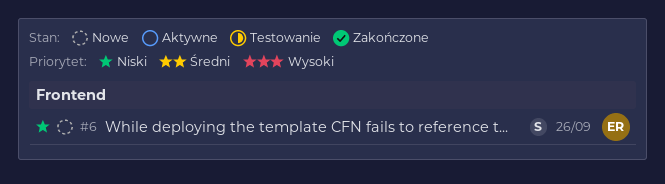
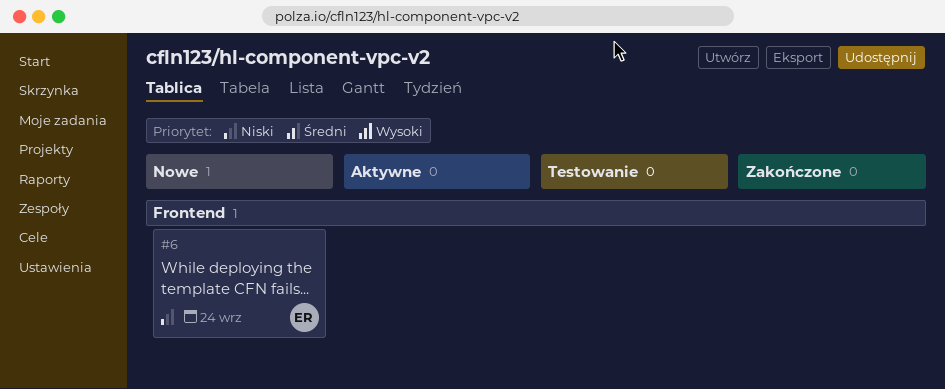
#6, due: Sep 26 -> Sep 24

